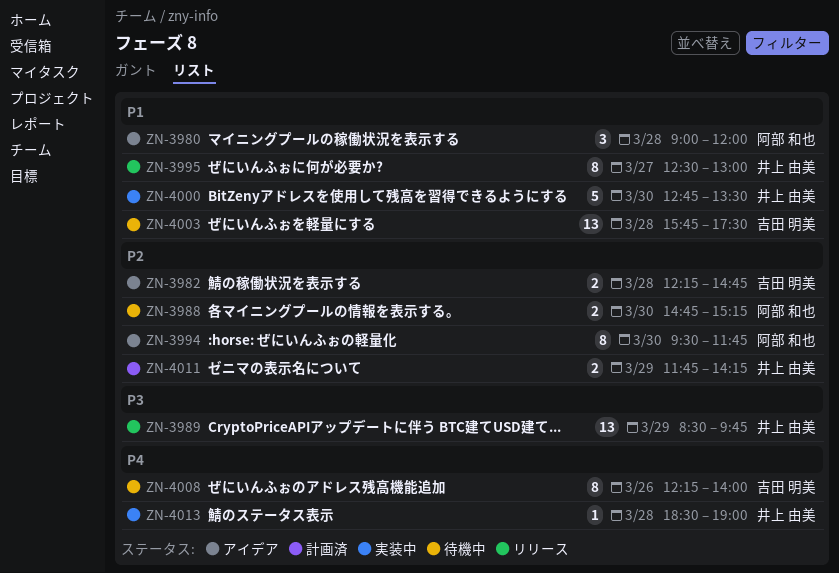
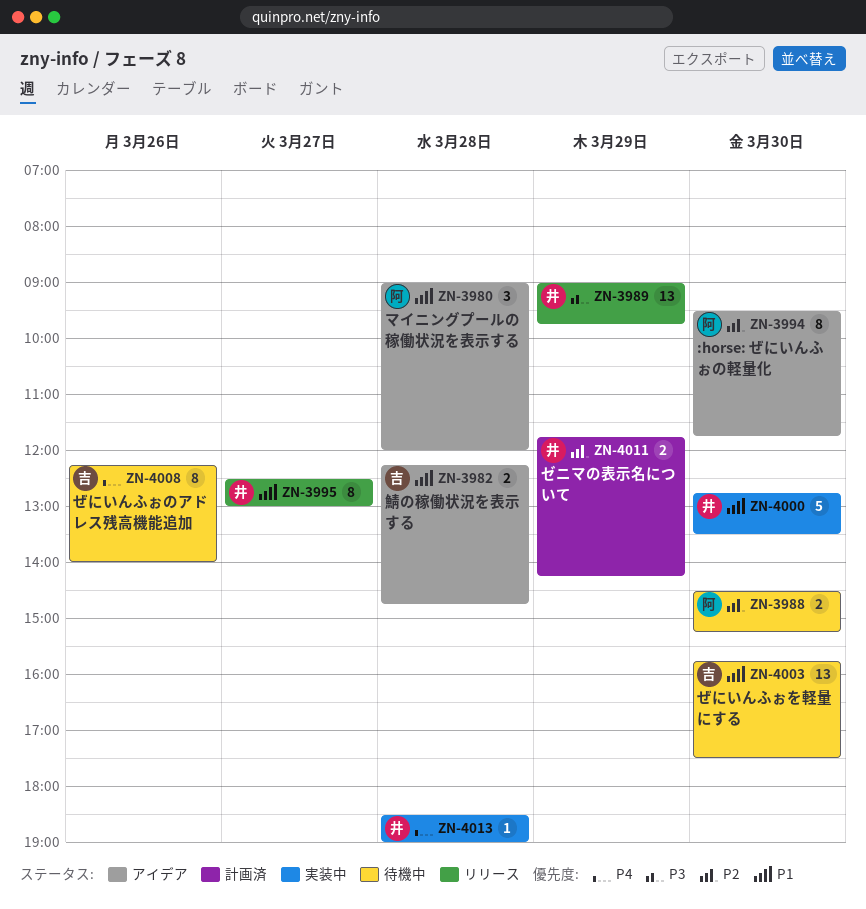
ZN-3982, priority: P2 -> P1
ZN-3988, begins: 14:45 -> 14:30
ZN-3989, begins: 08:30 -> 09:00
ZN-4003, day: Mar 28 -> Mar 30

